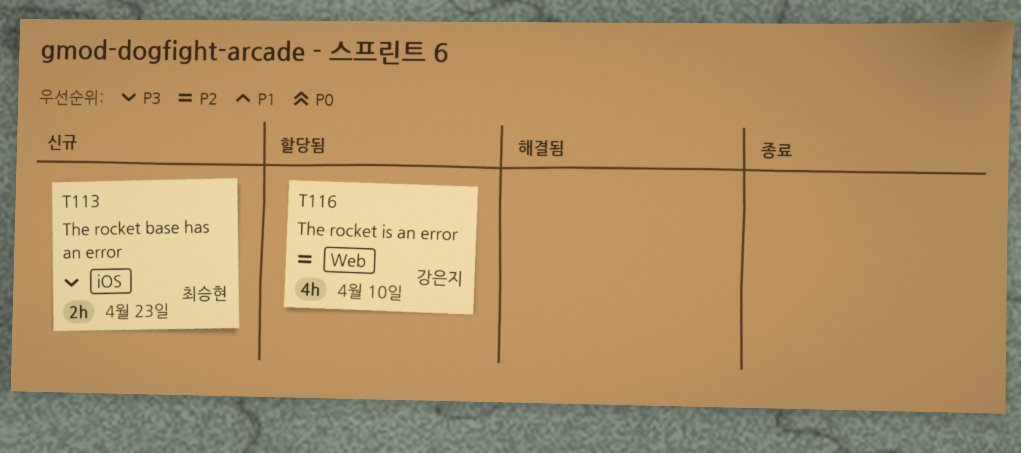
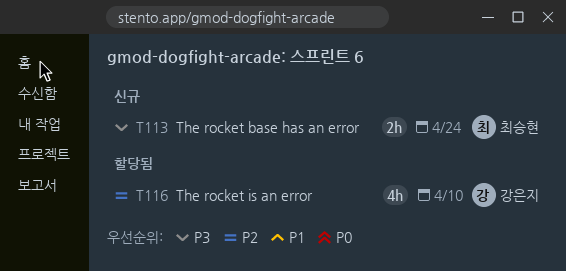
T113, due: Apr 23 -> Apr 24

